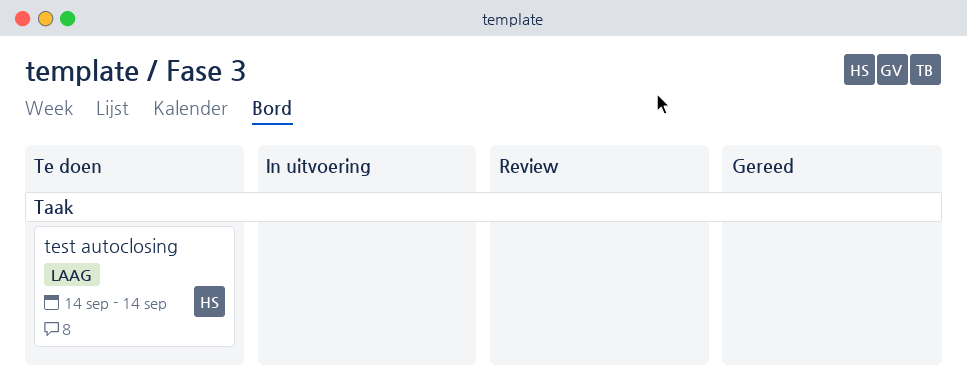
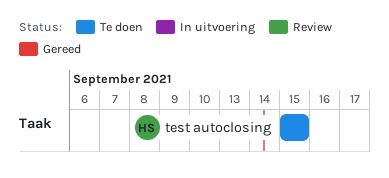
test autoclosing, start: Sep 14 -> Sep 15
test autoclosing, due: Sep 14 -> Sep 15

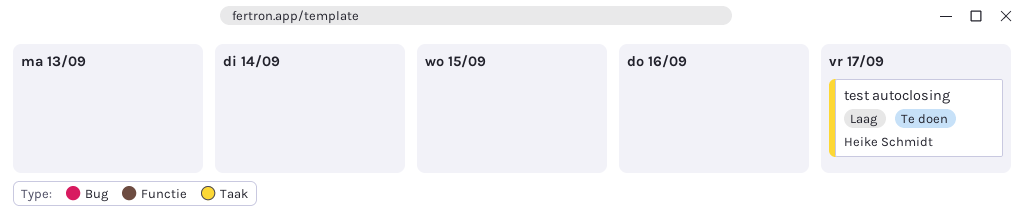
test autoclosing, due: Sep 15 -> Sep 17

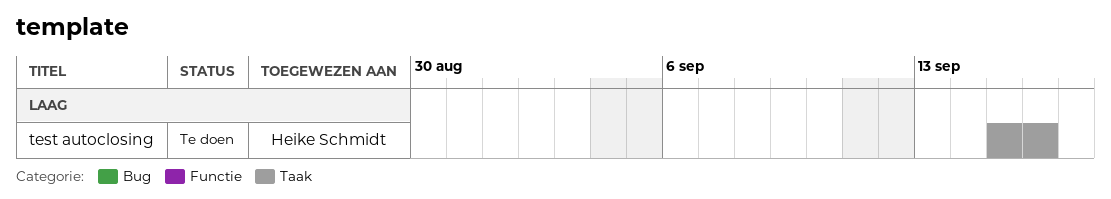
test autoclosing, due: Sep 17 -> Sep 16

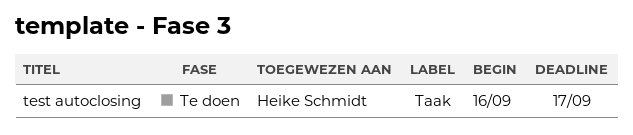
test autoclosing, start: Sep 15 -> Sep 16
test autoclosing, due: Sep 16 -> Sep 17

